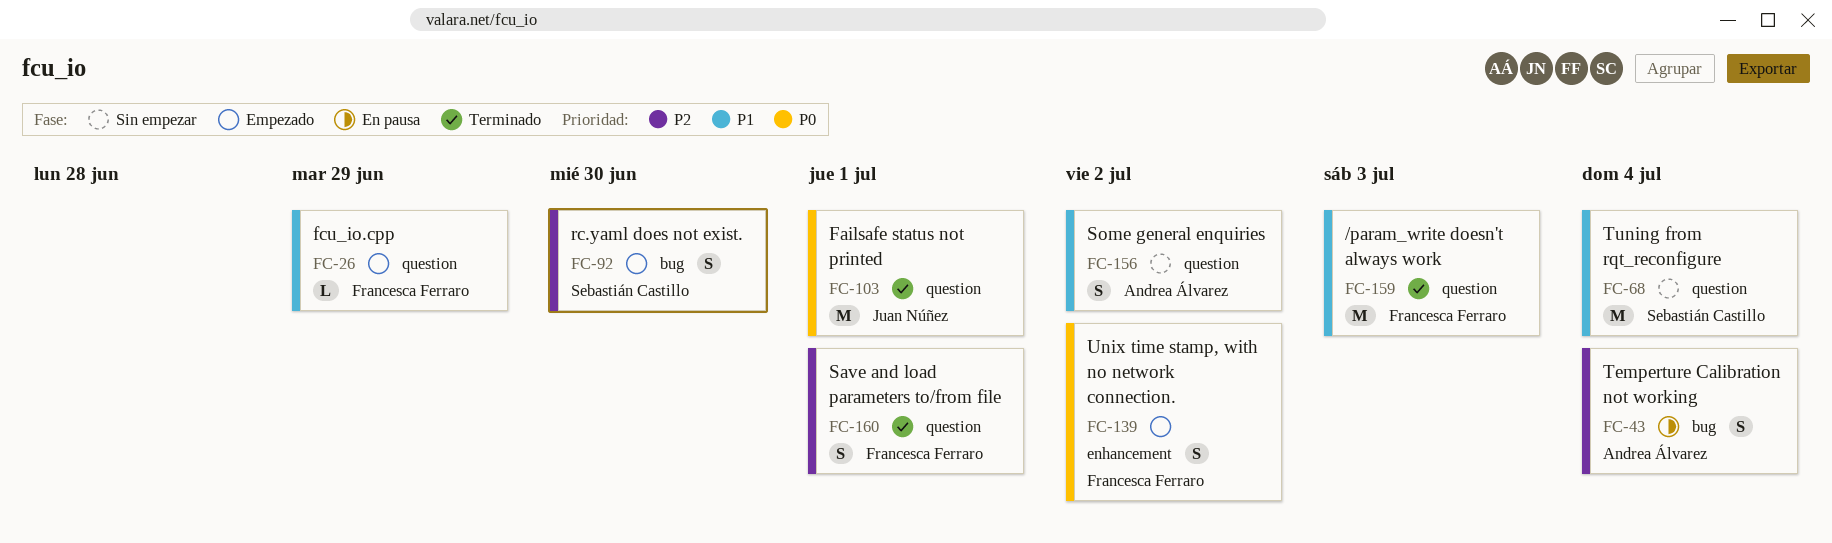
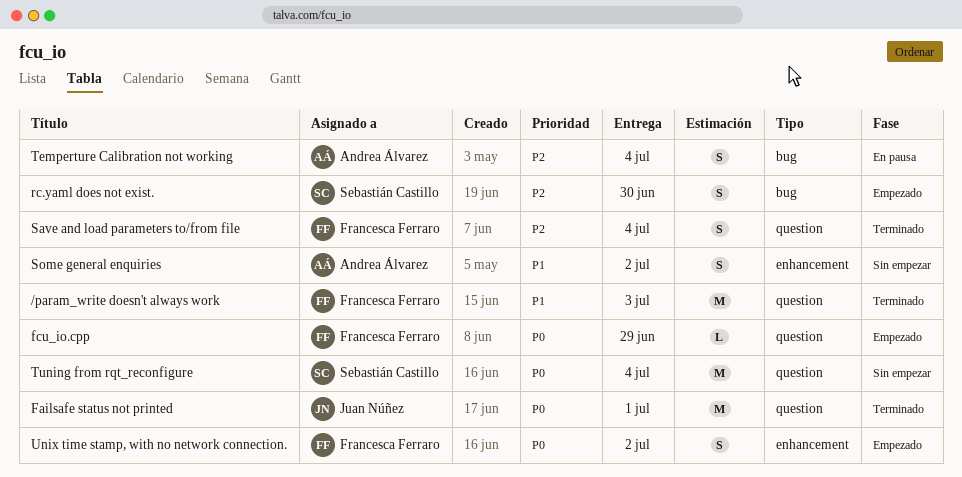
fcu_io.cpp, priority: P1 -> P0
Save and load parameters to/from file, due: Jul 1 -> Jul 4
Some general enquiries, label: question -> enhancement
Tuning from rqt_reconfigure, priority: P1 -> P0

